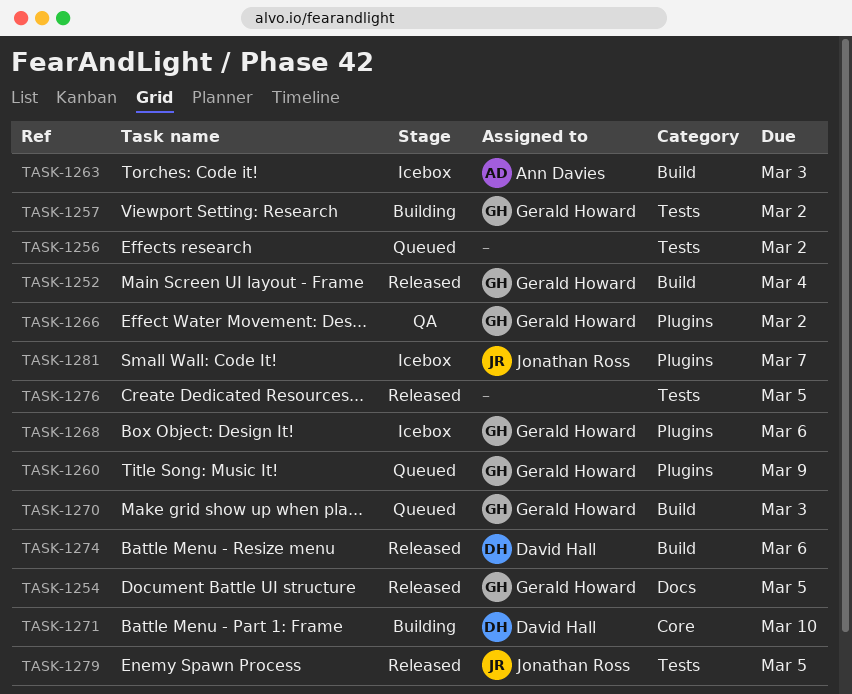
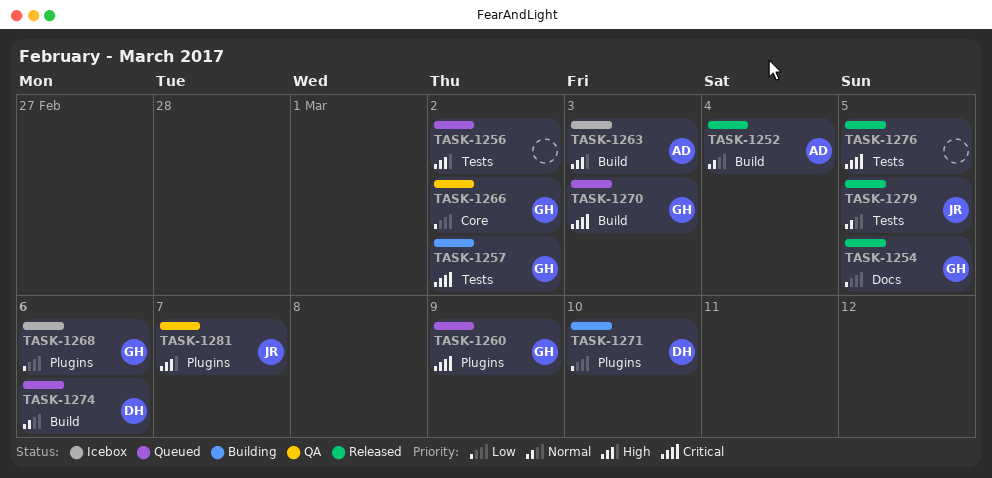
TASK-1252, owner: Gerald Howard -> Ann Davies
TASK-1266, label: Plugins -> Core
TASK-1271, label: Core -> Plugins
TASK-1274, status: Released -> Queued
TASK-1281, status: Icebox -> QA

